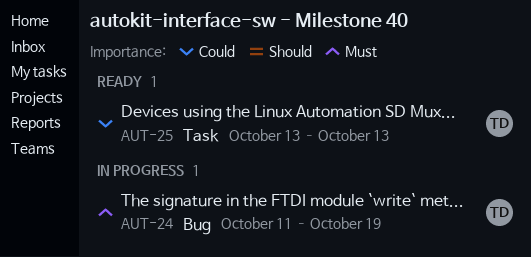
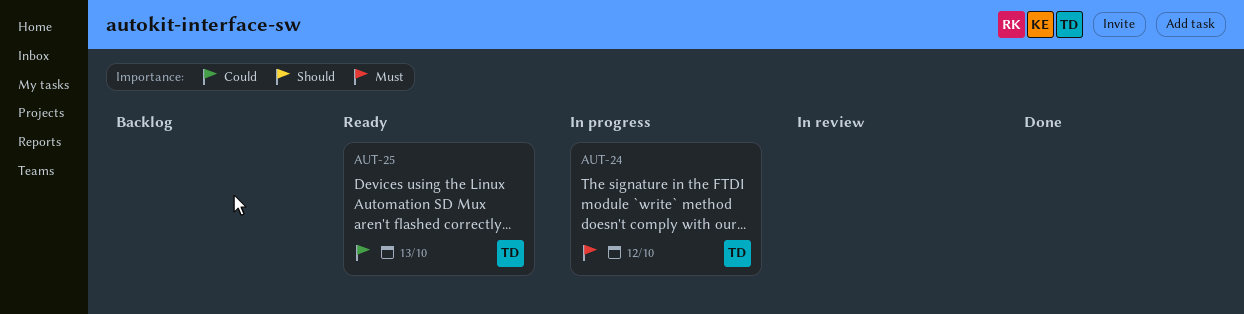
AUT-24, due: Oct 19 -> Oct 12

